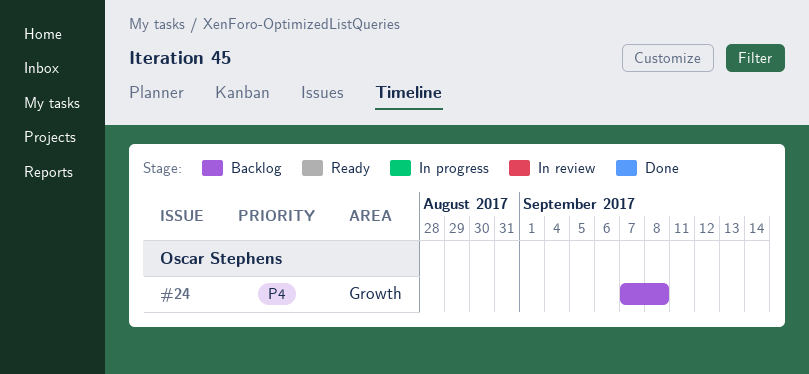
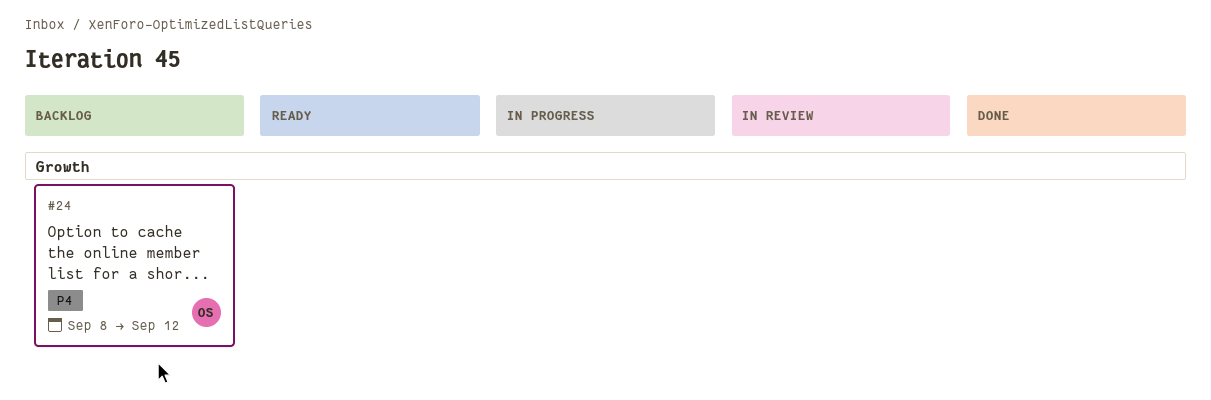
#24, start: Sep 7 -> Sep 8
#24, due: Sep 8 -> Sep 12

